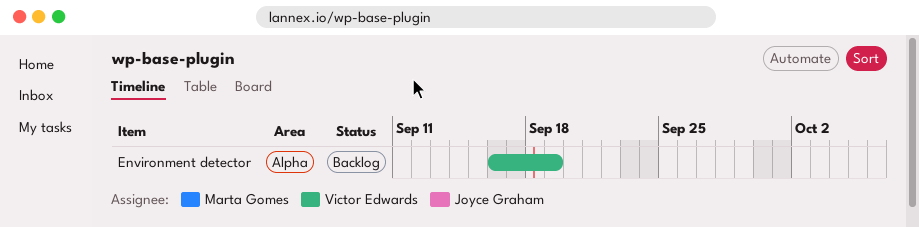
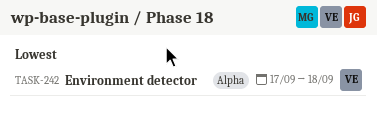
Environment detector, start: Sep 16 -> Sep 17
Environment detector, due: Sep 19 -> Sep 18

